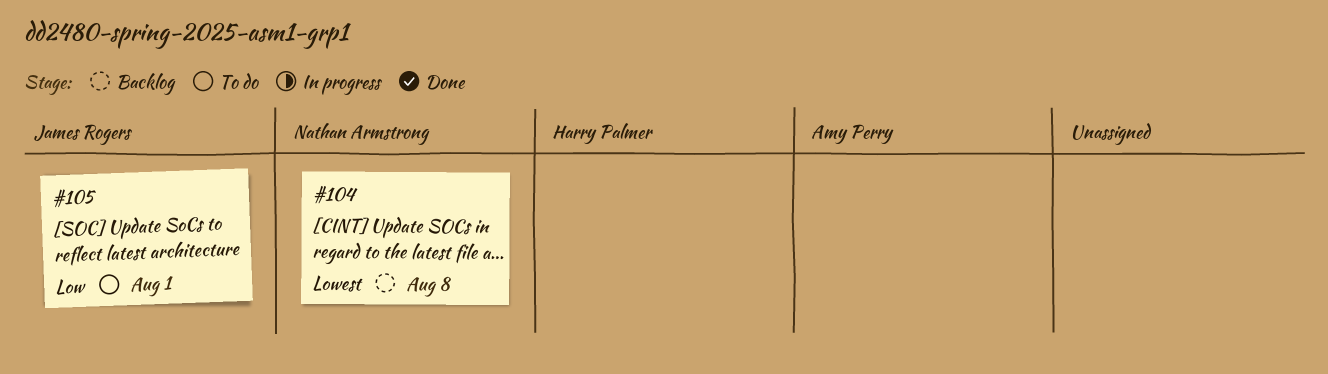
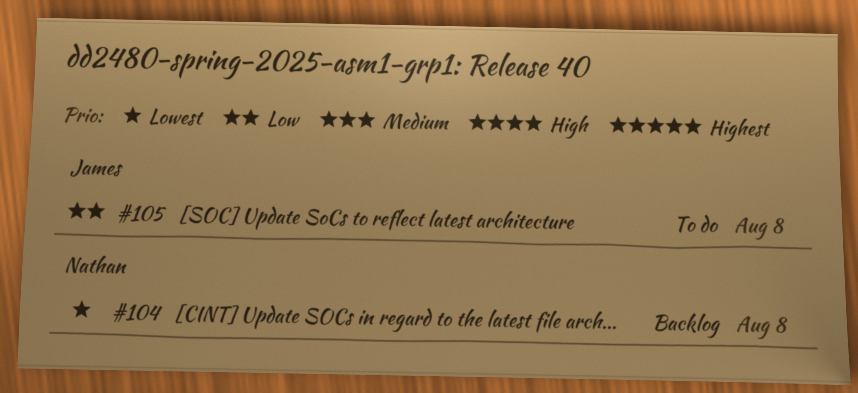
#105, due: Aug 1 -> Aug 8

